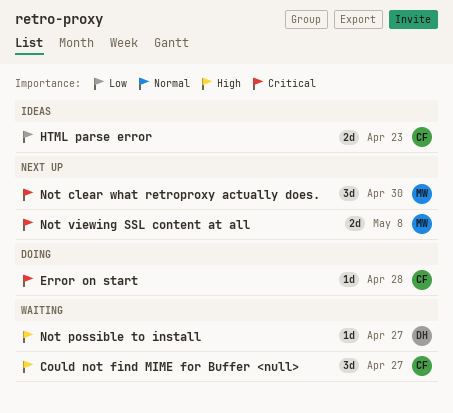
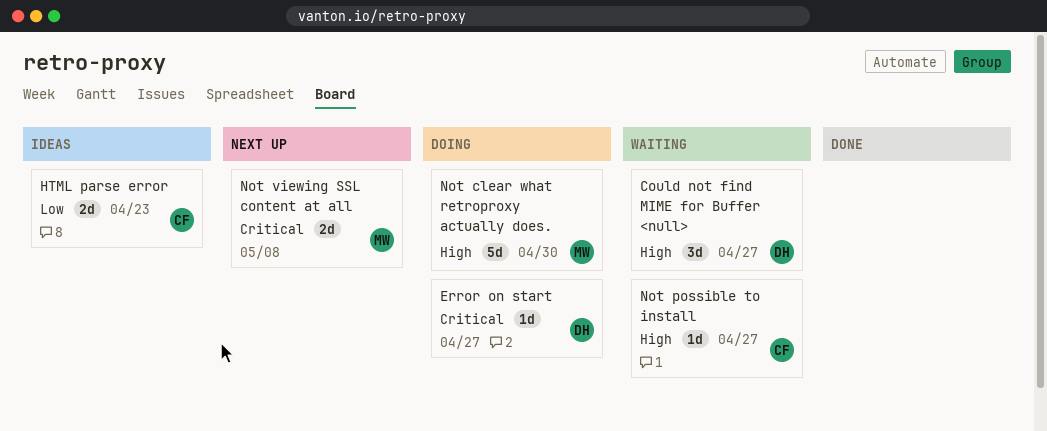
Could not find MIME for Buffer <null>, owner: CF -> DH
Error on start, owner: CF -> DH
Error on start, due: Apr 28 -> Apr 27
Not clear what retroproxy actually does., status: Next up -> Doing
Not clear what retroproxy actually does., priority: Critical -> High
Not clear what retroproxy actually does., estimate: 3d -> 5d
Not possible to install, owner: DH -> CF

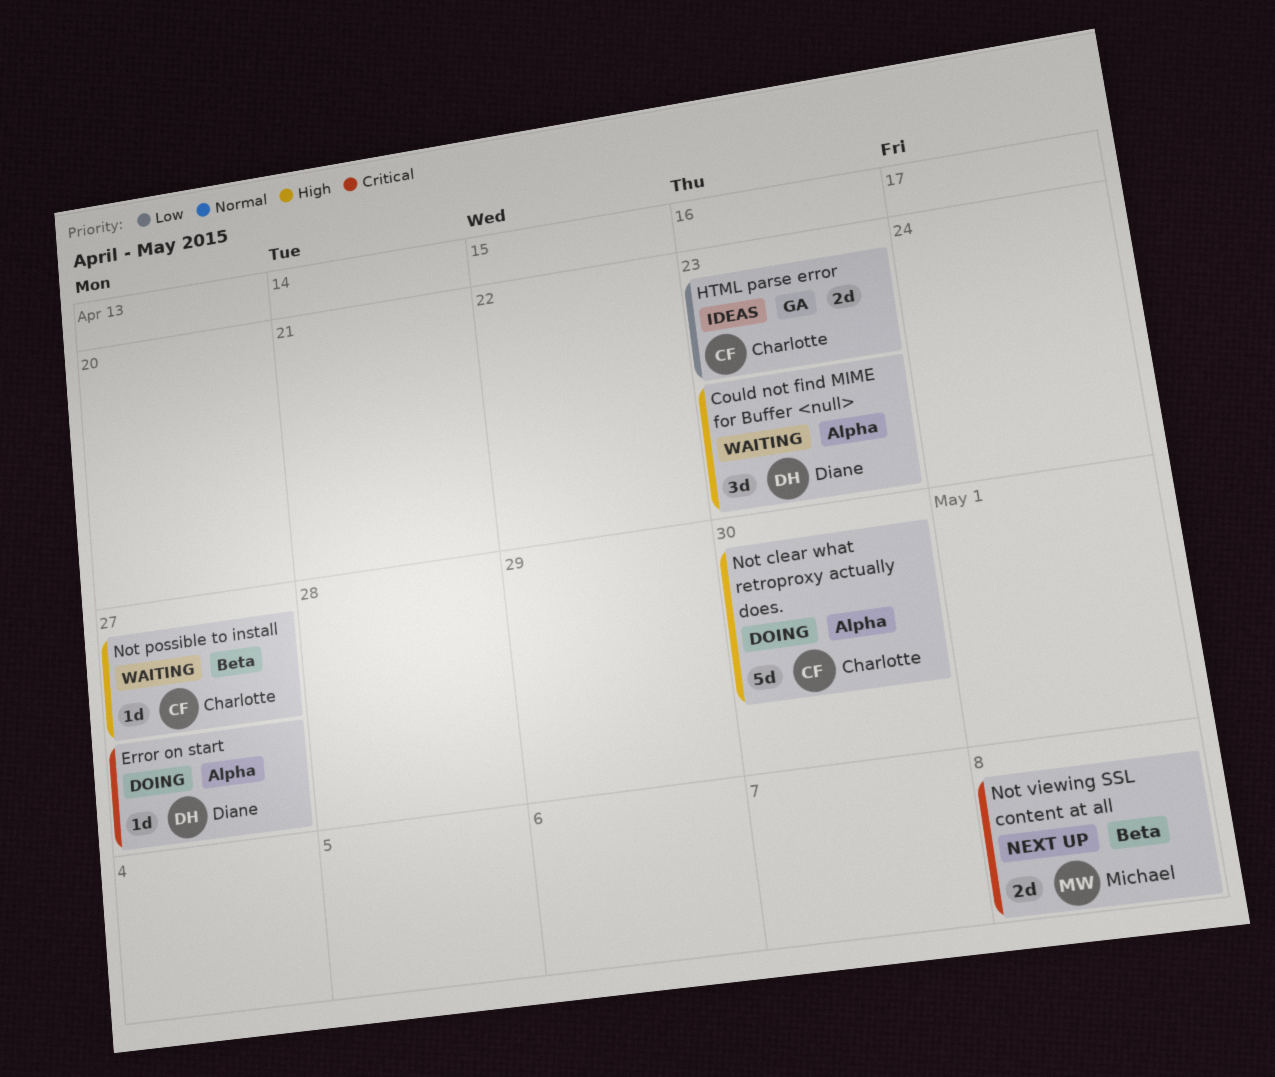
Could not find MIME for Buffer <null>, due: Apr 27 -> Apr 23
Not clear what retroproxy actually does., owner: Michael -> Charlotte

